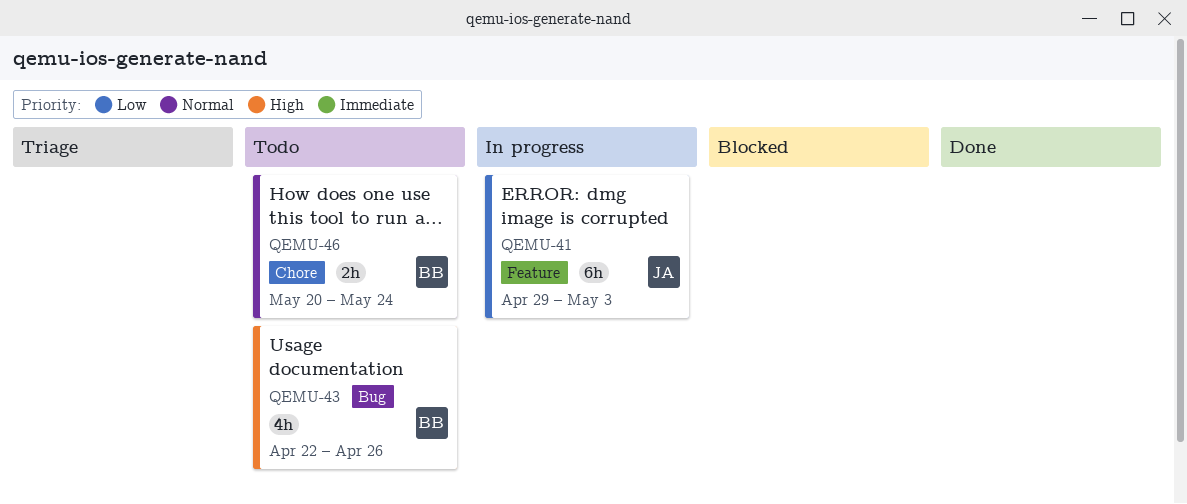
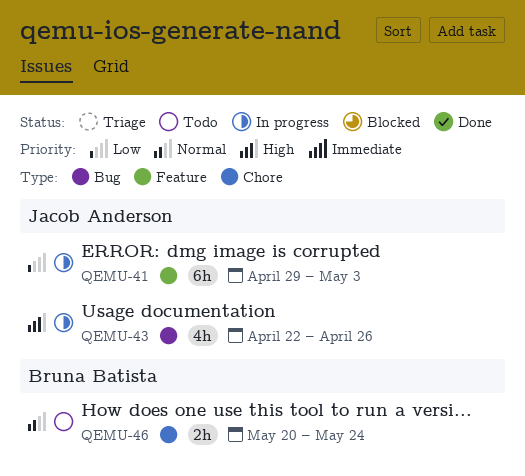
QEMU-43, status: Todo -> In progress
QEMU-43, owner: Bruna Batista -> Jacob Anderson

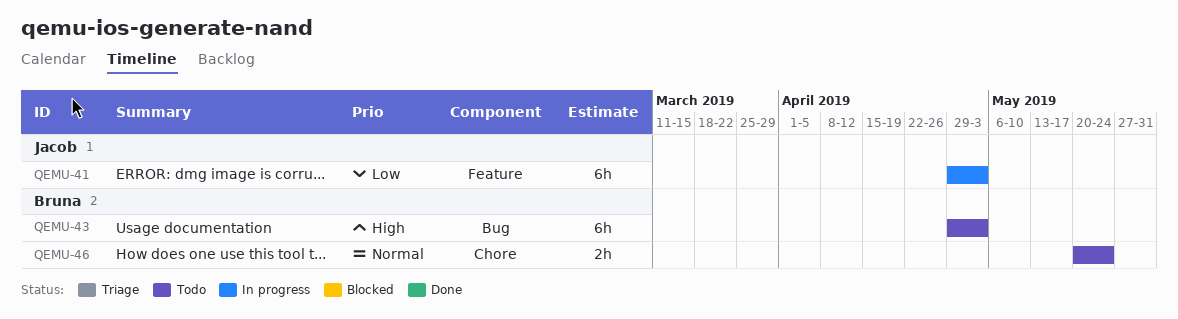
QEMU-43, status: In progress -> Todo
QEMU-43, owner: Jacob Anderson -> Bruna Batista
QEMU-43, estimate: 4h -> 6h
QEMU-43, start: Apr 22 -> Apr 29
QEMU-43, due: Apr 26 -> May 3

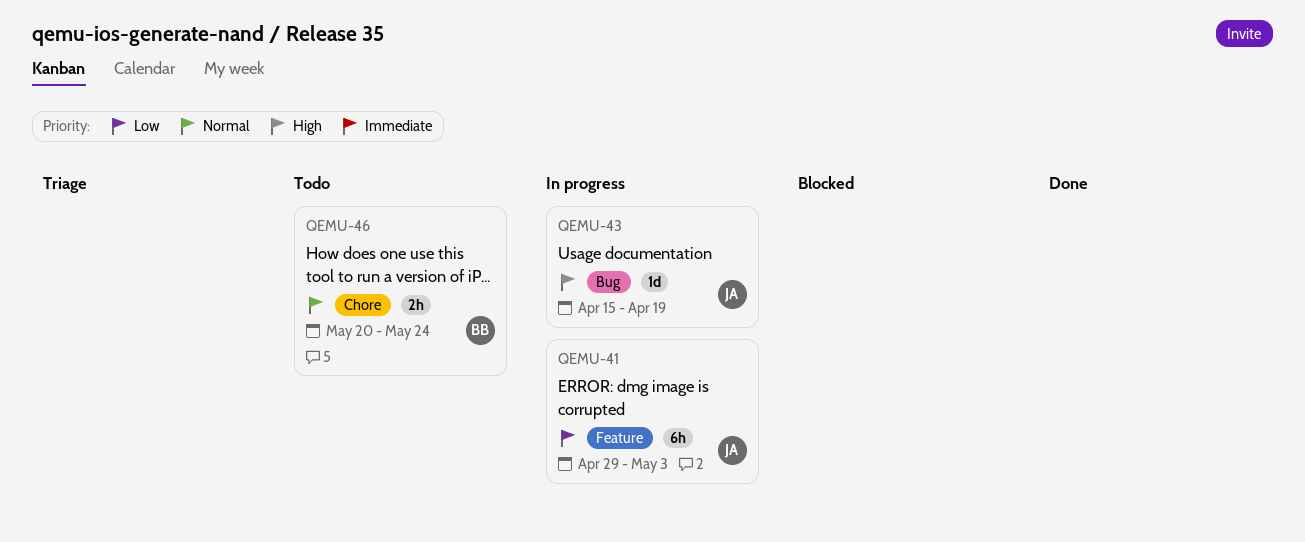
QEMU-43, status: Todo -> In progress
QEMU-43, owner: Bruna -> Jacob
QEMU-43, estimate: 6h -> 1d
QEMU-43, start: Apr 29 -> Apr 15
QEMU-43, due: May 3 -> Apr 19

